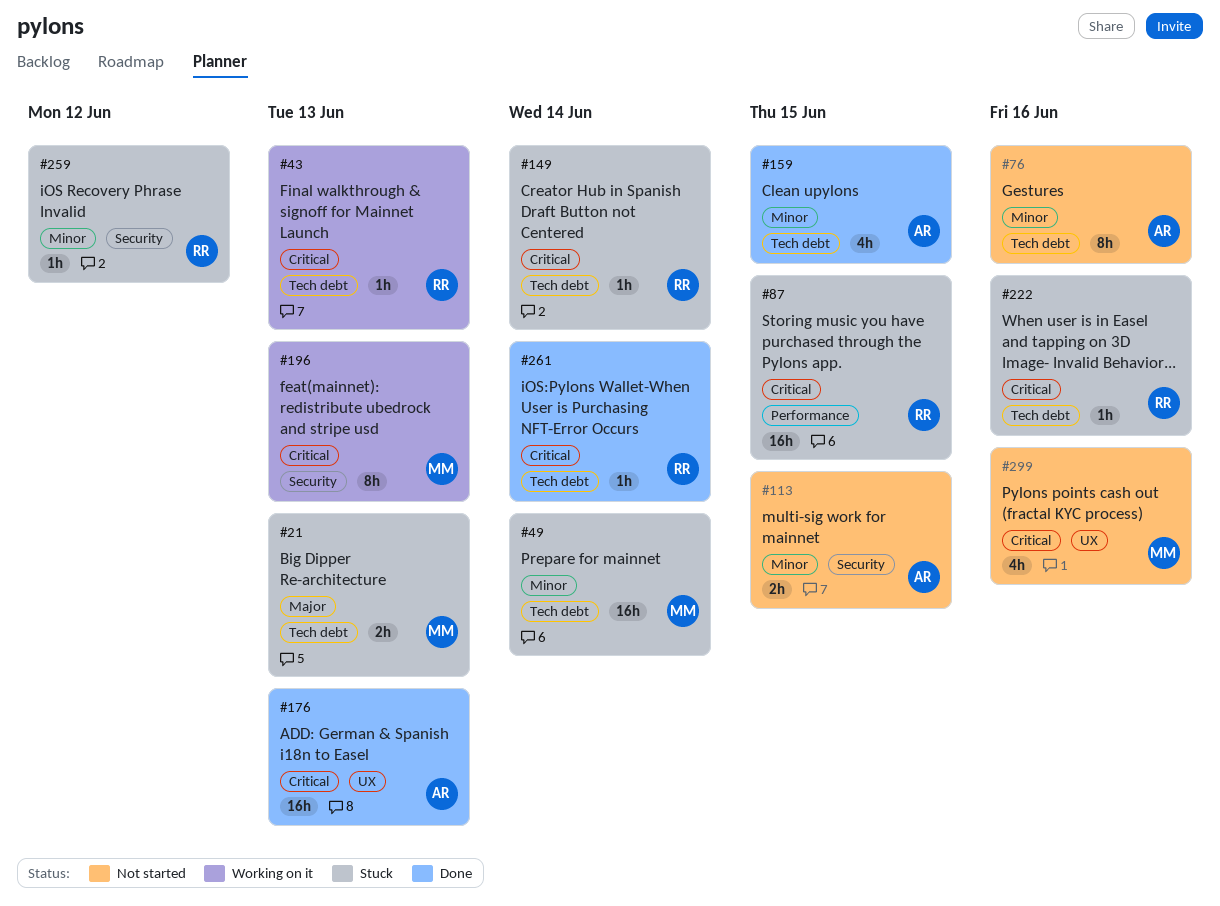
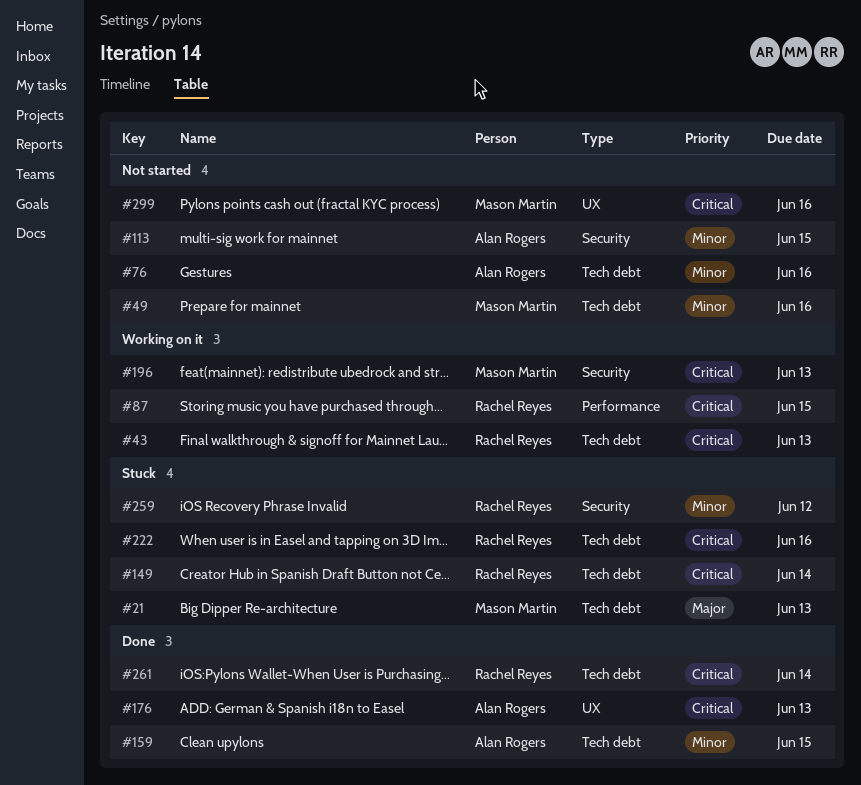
#49, status: Stuck -> Not started
#49, due: Jun 14 -> Jun 16
#87, status: Stuck -> Working on it

